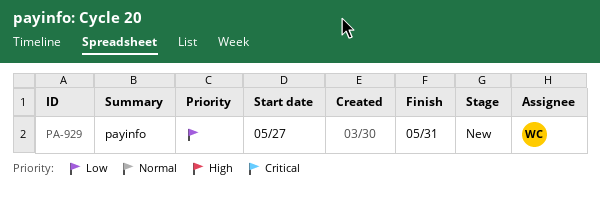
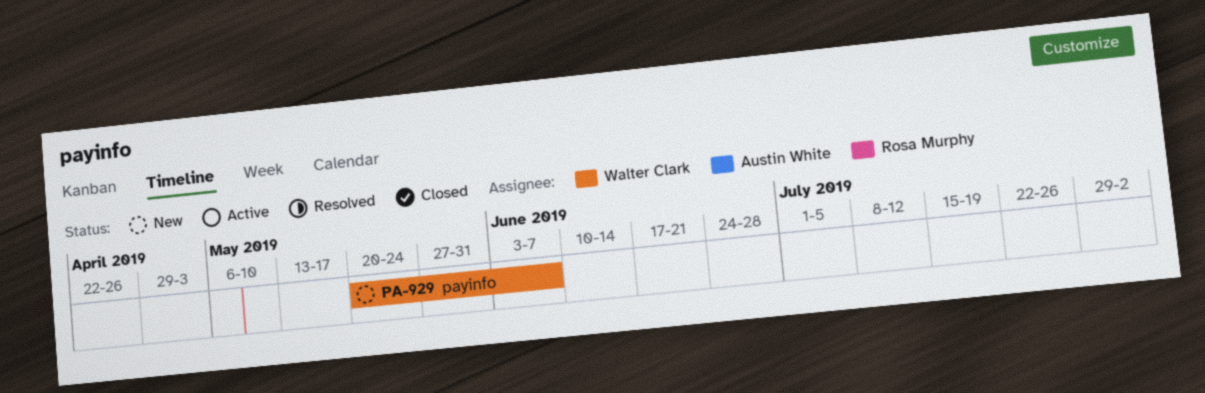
PA-929, start: May 27 -> May 20
PA-929, due: May 31 -> Jun 7

